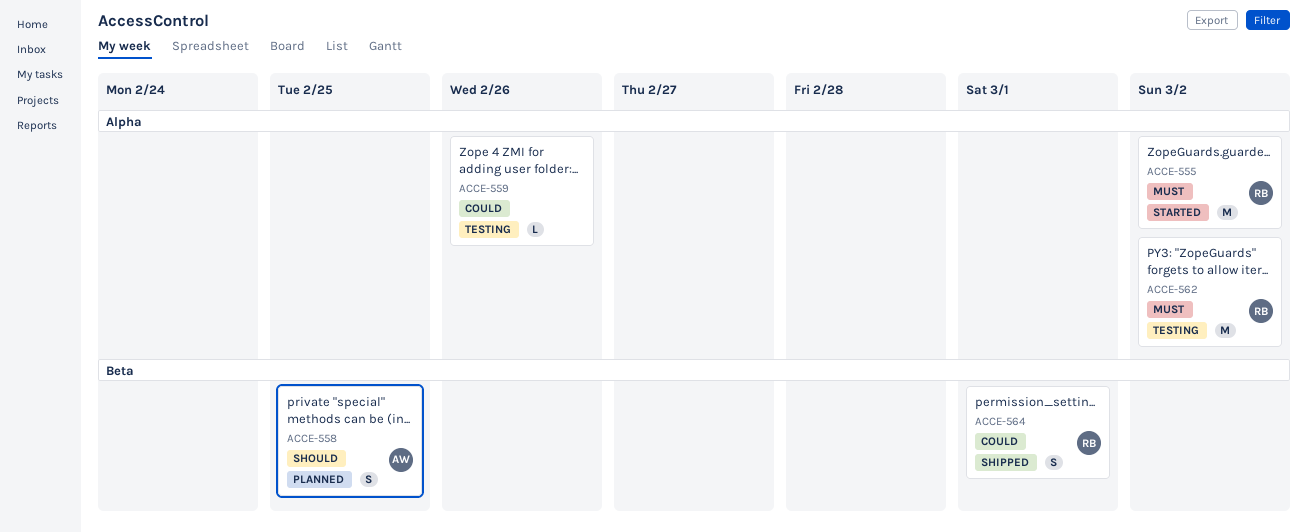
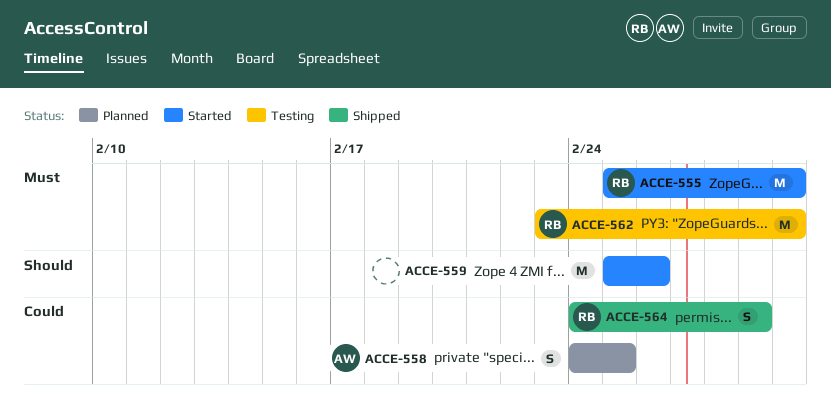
ACCE-558, priority: Should -> Could
ACCE-559, status: Testing -> Started
ACCE-559, priority: Could -> Should
ACCE-559, estimate: L -> M

